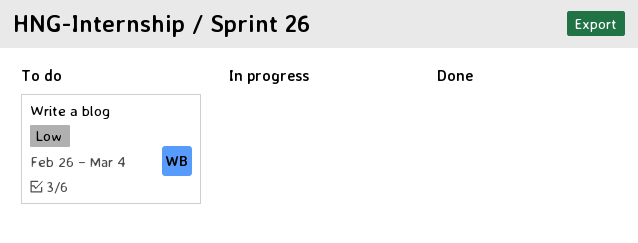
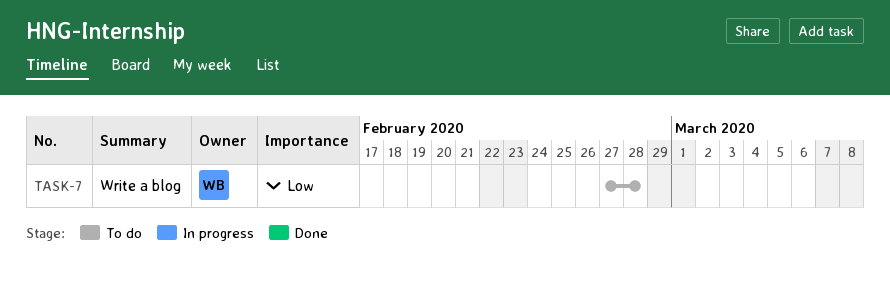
Write a blog, start: Feb 26 -> Feb 27
Write a blog, due: Mar 4 -> Feb 28

